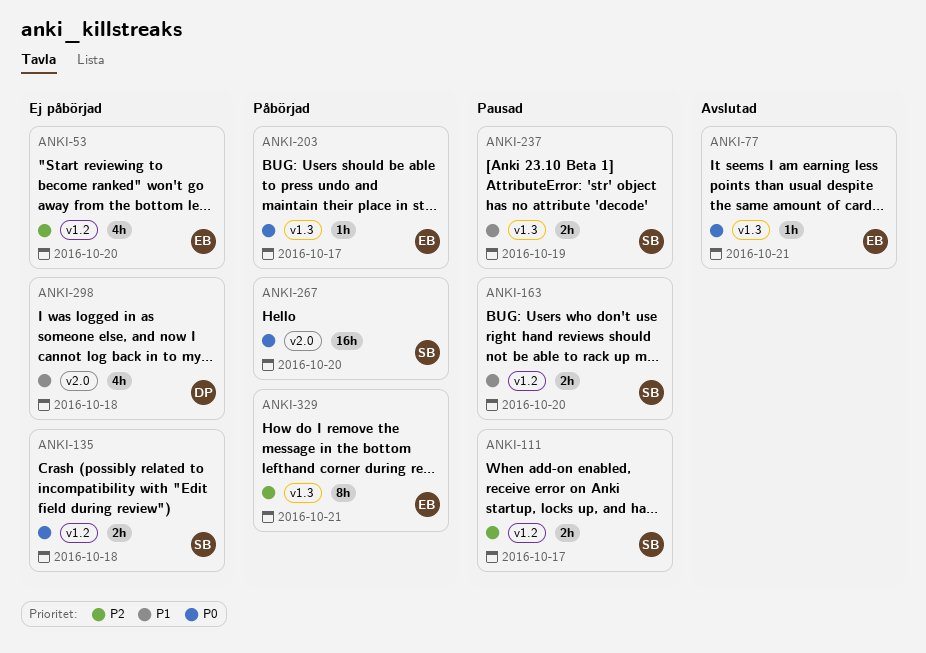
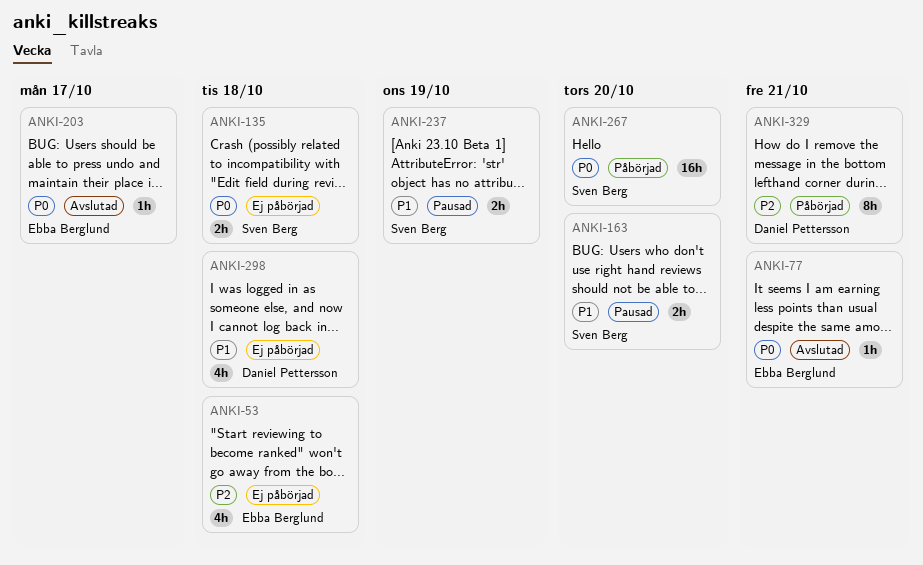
ANKI-53, due: Oct 20 -> Oct 18
ANKI-111: present -> none
ANKI-203, status: Påbörjad -> Avslutad
ANKI-329, owner: Ebba Berglund -> Daniel Pettersson

